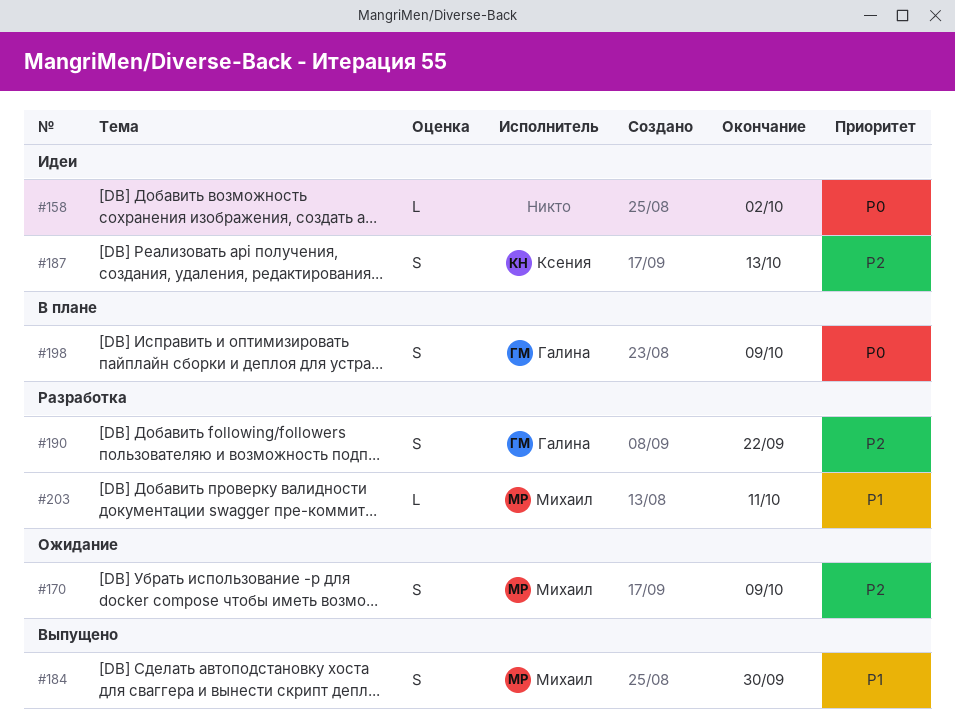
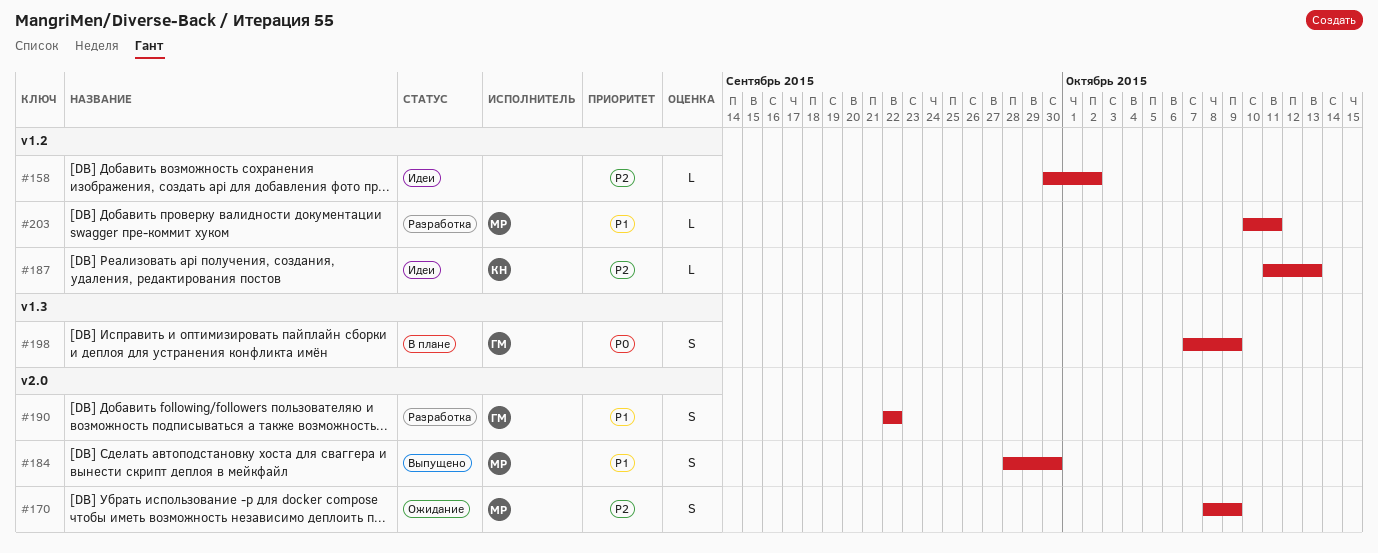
#158, priority: P0 -> P2
#187, estimate: S -> L
#190, priority: P2 -> P1

